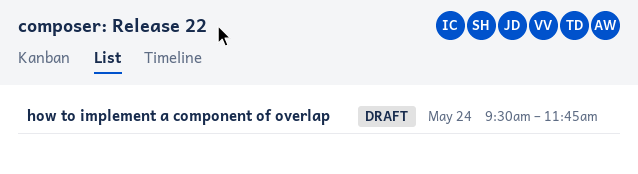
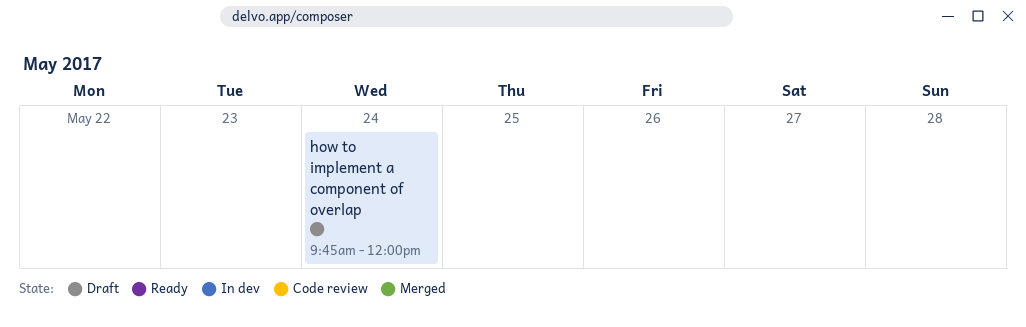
how to implement a component of overlap, begins: 09:30 -> 09:45
how to implement a component of overlap, ends: 11:45 -> 12:00

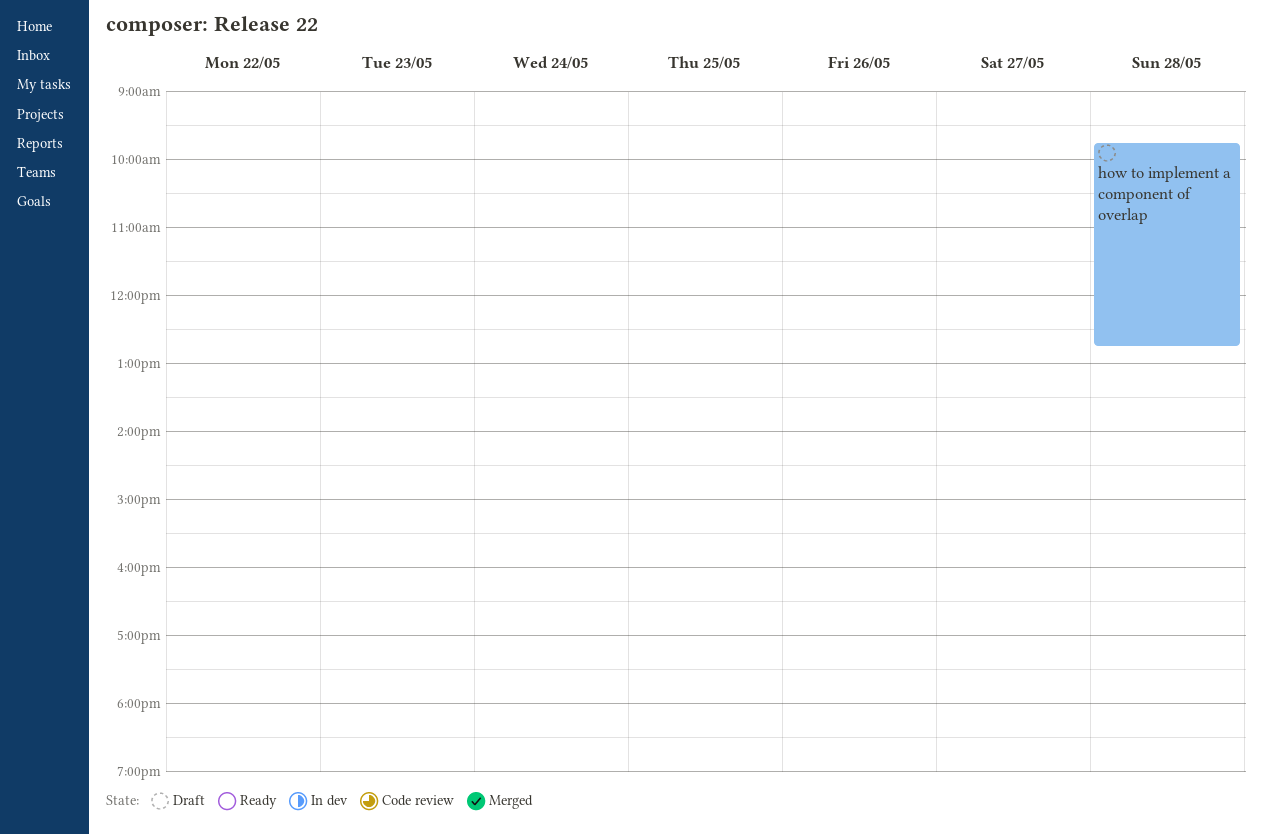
how to implement a component of overlap, day: May 24 -> May 28
how to implement a component of overlap, ends: 12:00 -> 12:45

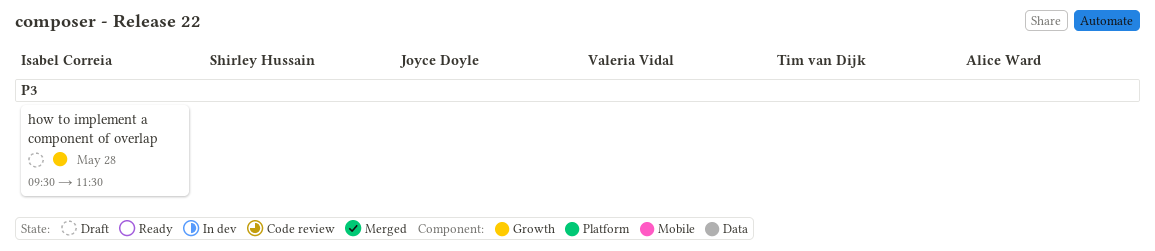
how to implement a component of overlap, begins: 09:45 -> 09:30
how to implement a component of overlap, ends: 12:45 -> 11:30

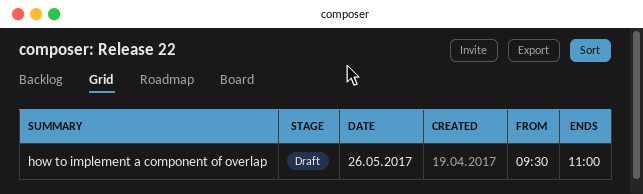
how to implement a component of overlap, day: May 28 -> May 26
how to implement a component of overlap, ends: 11:30 -> 11:00

